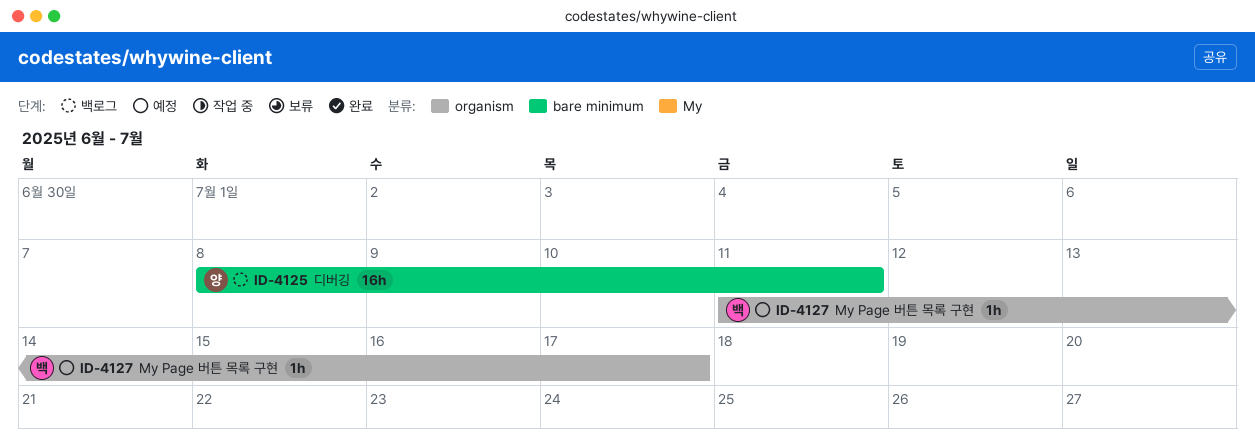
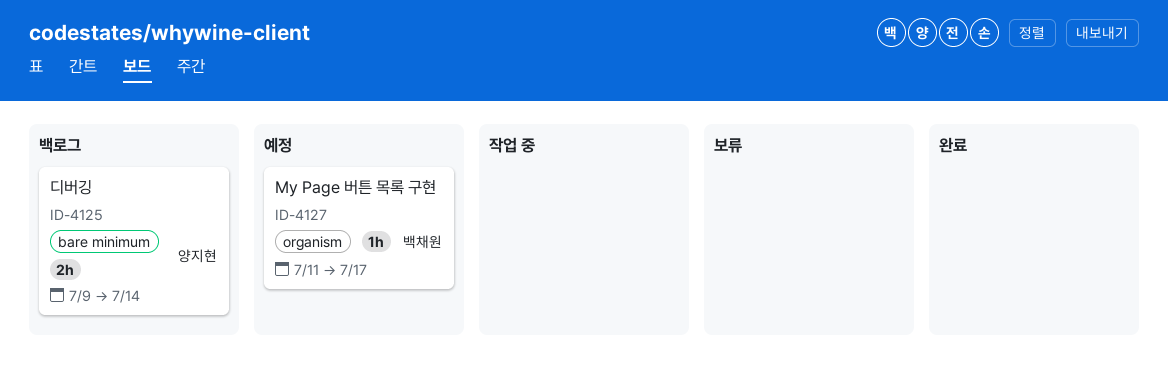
ID-4125, estimate: 16h -> 2h
ID-4125, start: Jul 8 -> Jul 9
ID-4125, due: Jul 11 -> Jul 14

